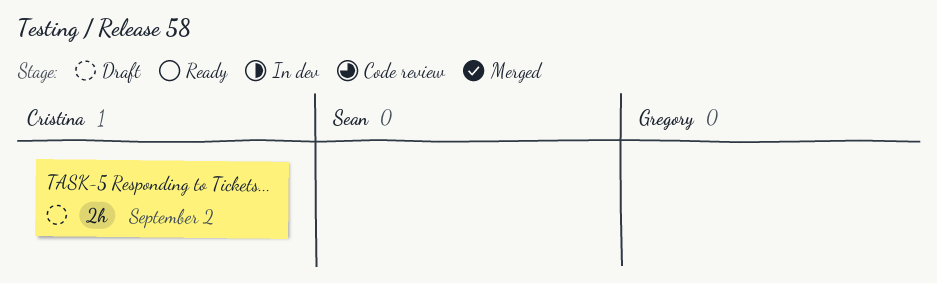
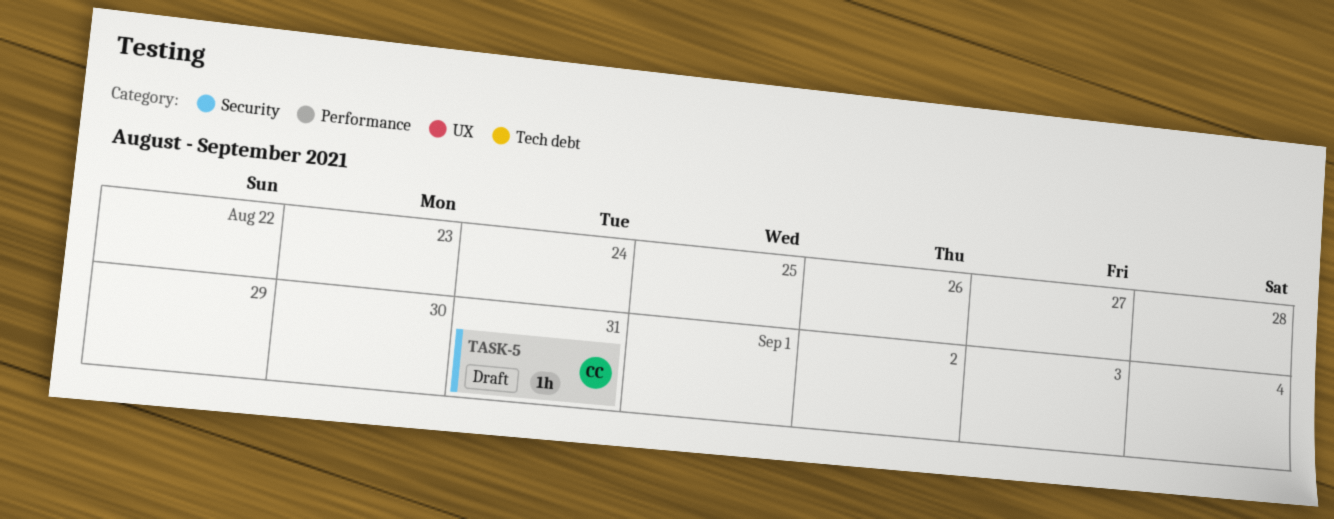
TASK-5, estimate: 2h -> 1h
TASK-5, due: Sep 2 -> Aug 31

